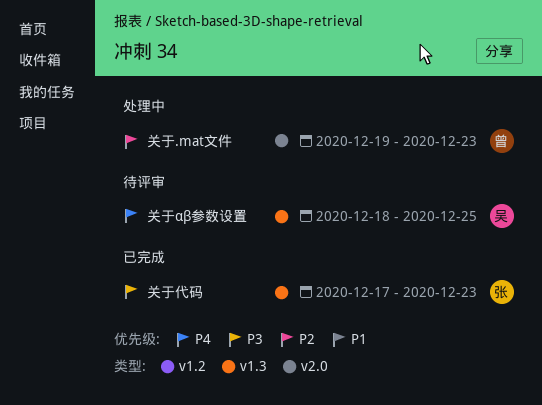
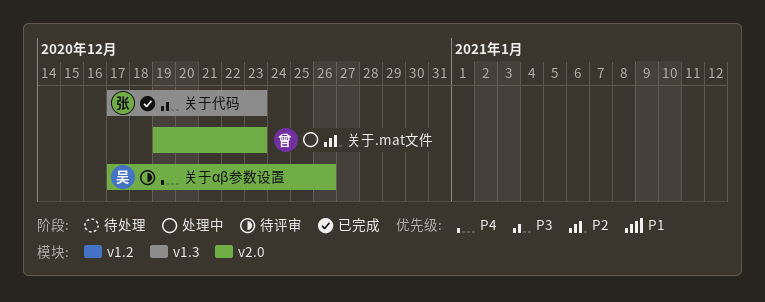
关于αβ参数设置, label: v1.3 -> v2.0
关于αβ参数设置, start: Dec 18 -> Dec 17
关于αβ参数设置, due: Dec 25 -> Dec 26

